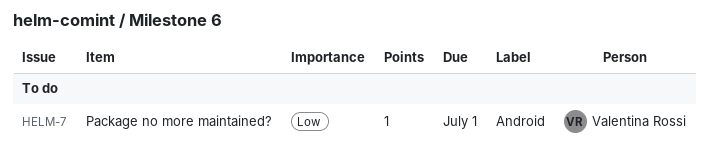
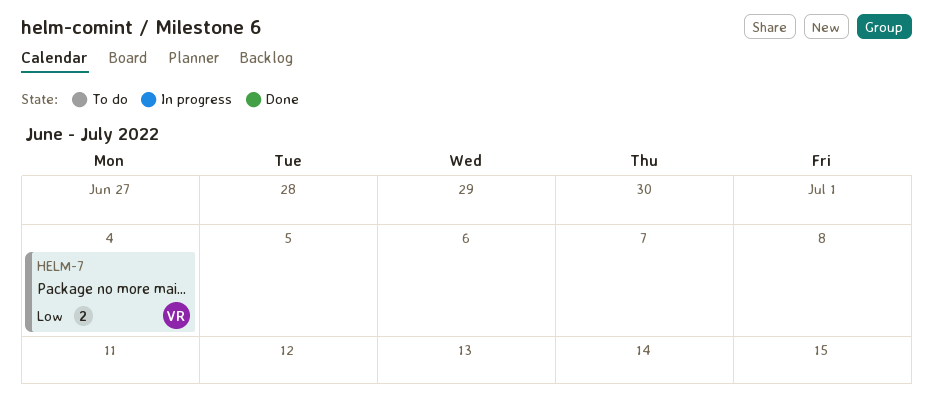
HELM-7, estimate: 1 -> 2
HELM-7, due: Jul 1 -> Jul 4

